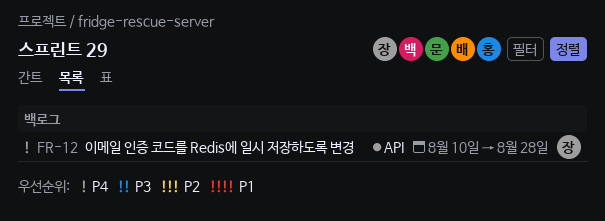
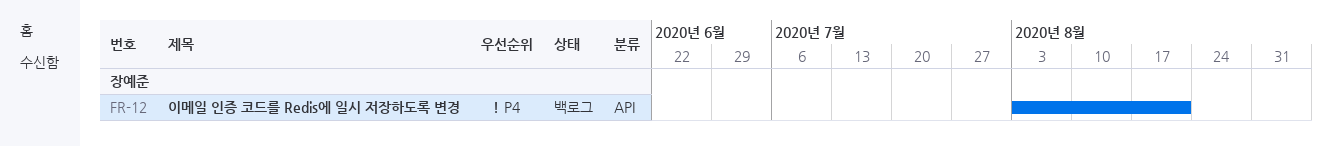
FR-12, start: Aug 10 -> Aug 3
FR-12, due: Aug 28 -> Aug 21

